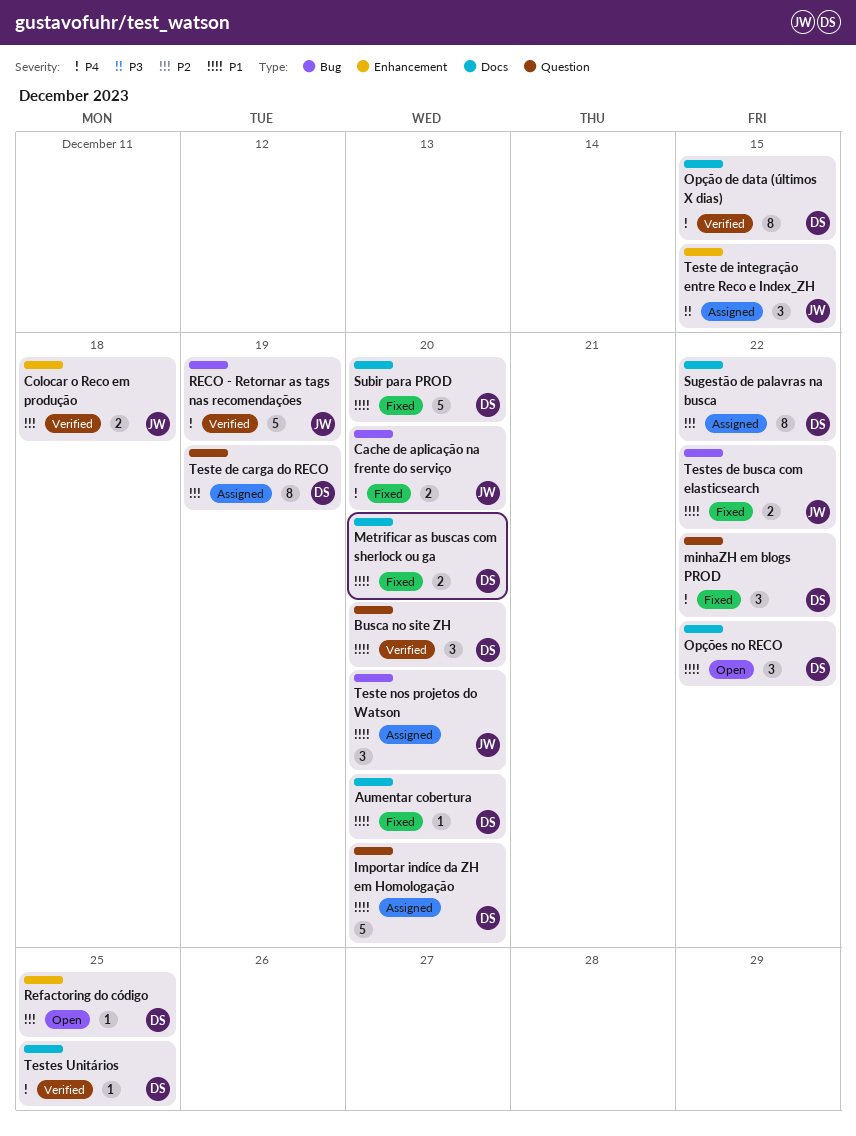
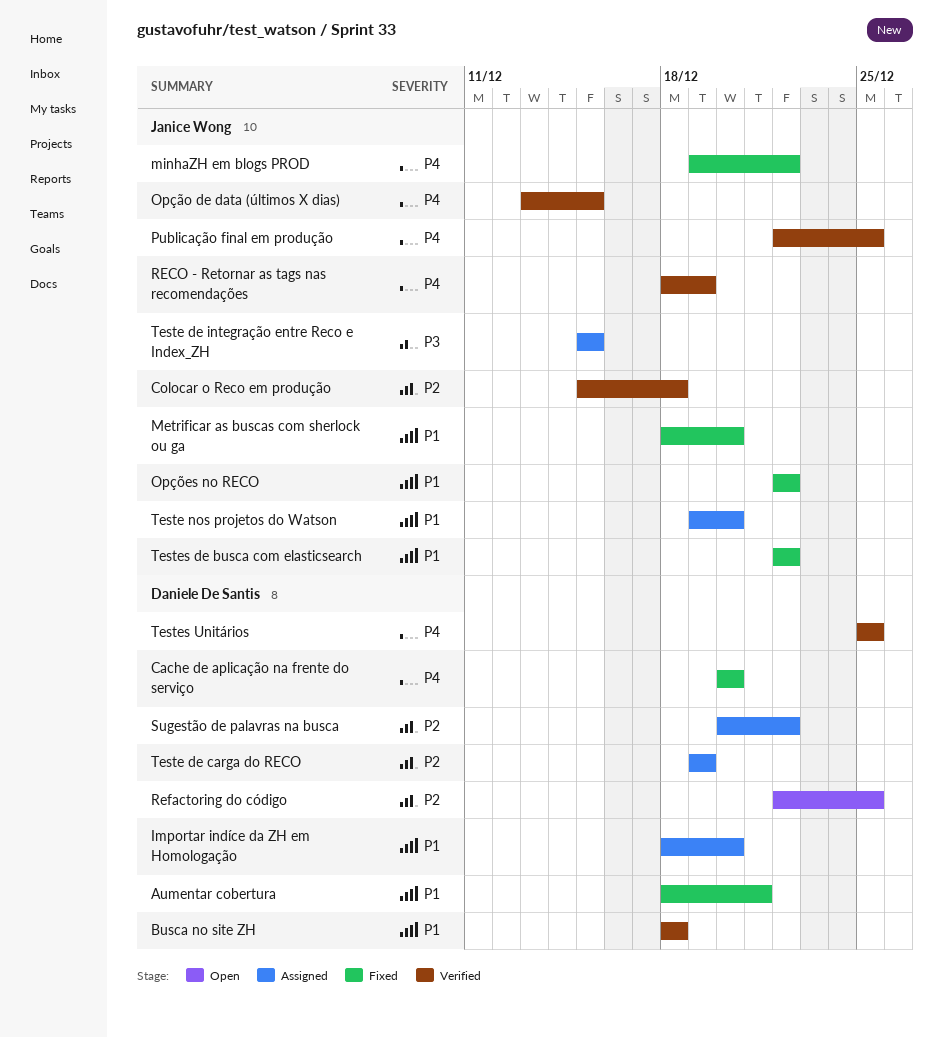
Aumentar cobertura, due: Dec 20 -> Dec 21
Busca no site ZH, due: Dec 20 -> Dec 18
Cache de aplicação na frente do serviço, owner: Janice Wong -> Daniele De Santis
Metrificar as buscas com sherlock ou ga, owner: Daniele De Santis -> Janice Wong
minhaZH em blogs PROD, owner: Daniele De Santis -> Janice Wong
Opção de data (últimos X dias), owner: Daniele De Santis -> Janice Wong
Opções no RECO, status: Open -> Fixed
Opções no RECO, owner: Daniele De Santis -> Janice Wong
Publicação final em produção: none -> present
Subir para PROD: present -> none

